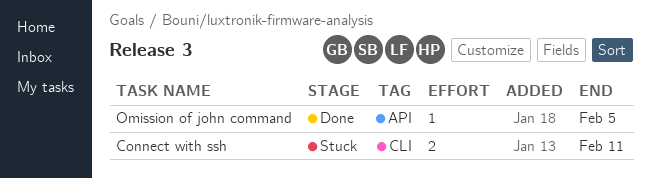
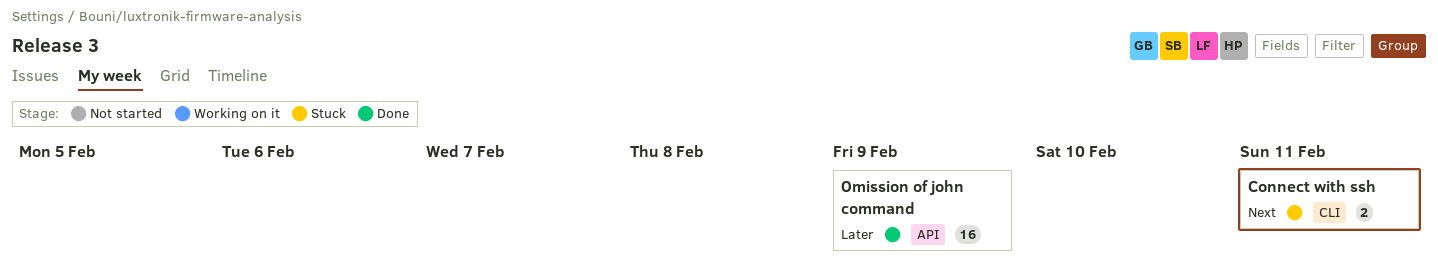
Omission of john command, estimate: 1 -> 16
Omission of john command, due: Feb 5 -> Feb 9

